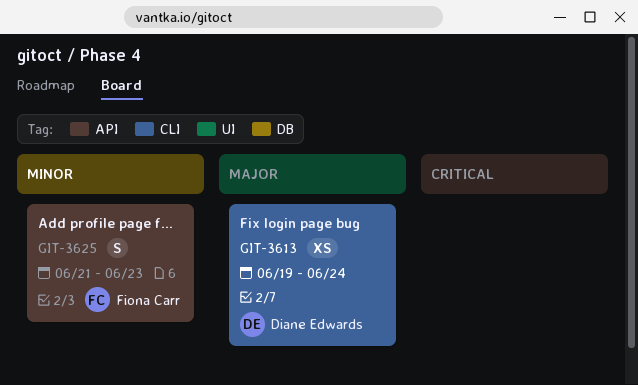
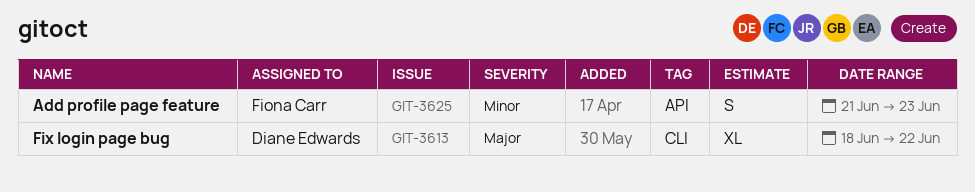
GIT-3613, estimate: XS -> XL
GIT-3613, start: Jun 19 -> Jun 18
GIT-3613, due: Jun 24 -> Jun 22

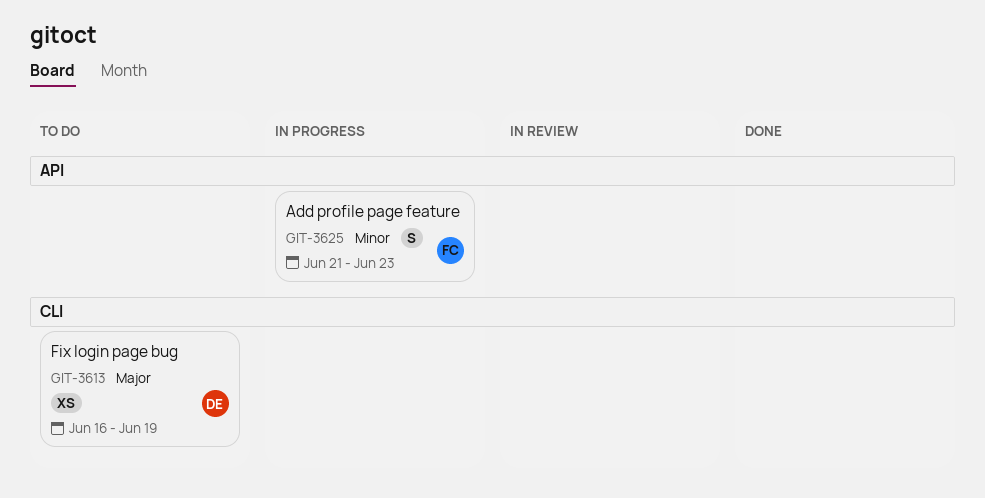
GIT-3613, estimate: XL -> XS
GIT-3613, start: Jun 18 -> Jun 16
GIT-3613, due: Jun 22 -> Jun 19

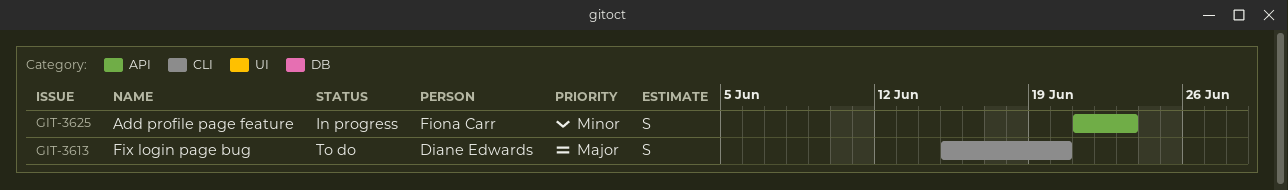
GIT-3613, estimate: XS -> S
GIT-3613, start: Jun 16 -> Jun 15
GIT-3613, due: Jun 19 -> Jun 20

